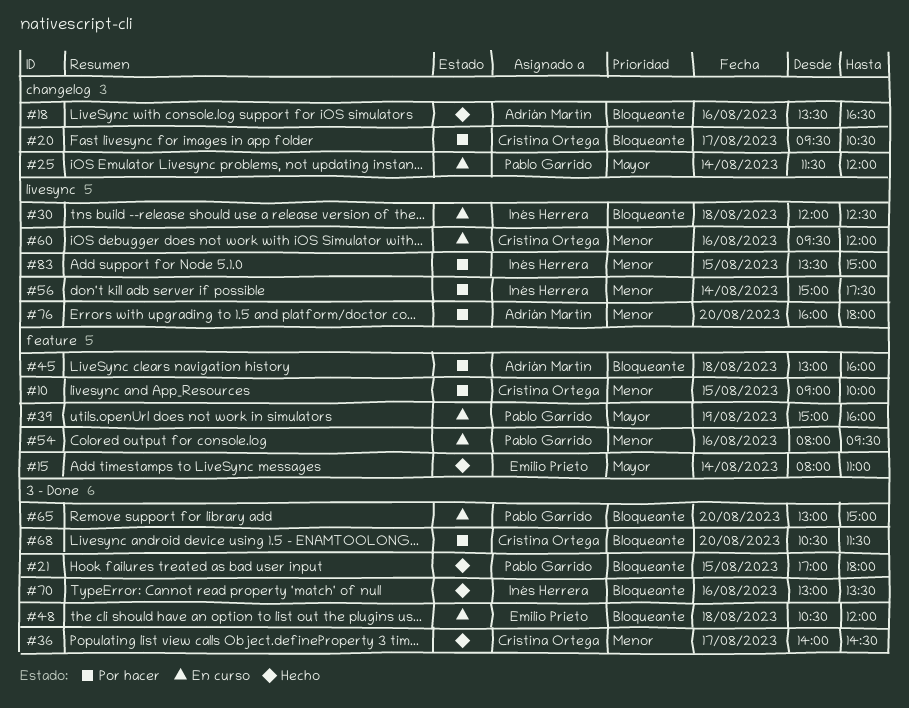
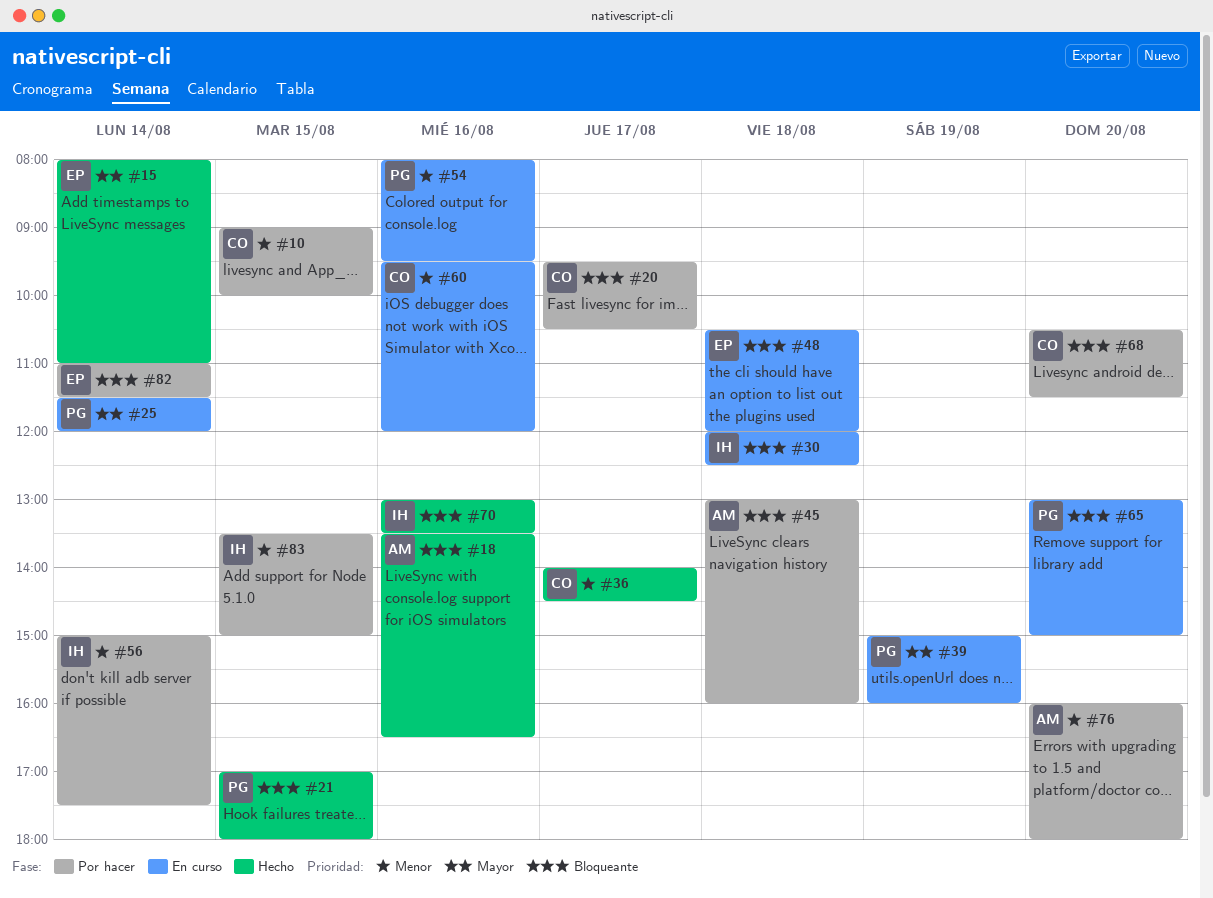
#82: none -> present

